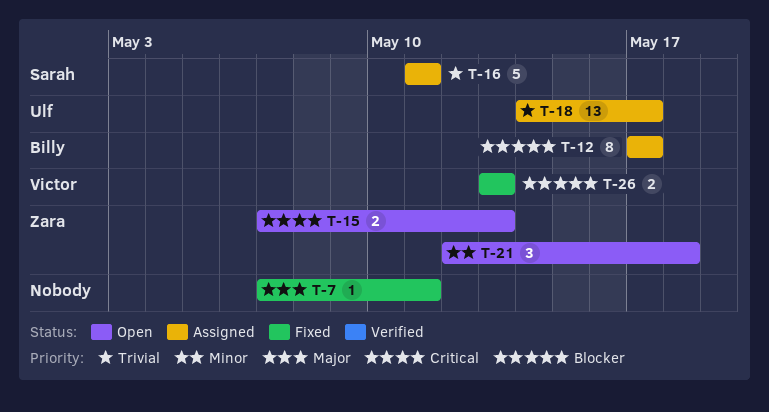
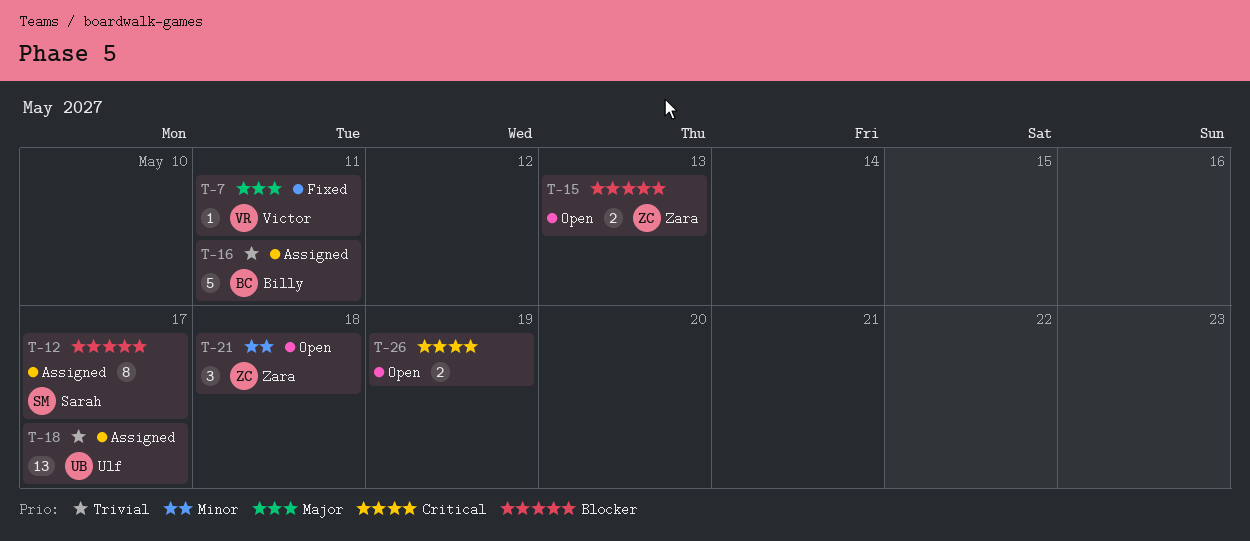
T-7, owner: none -> Victor
T-12, owner: Billy -> Sarah
T-15, priority: Critical -> Blocker
T-16, owner: Sarah -> Billy
T-26, status: Fixed -> Open
T-26, owner: Victor -> none
T-26, priority: Blocker -> Critical
T-26, due: May 13 -> May 19

